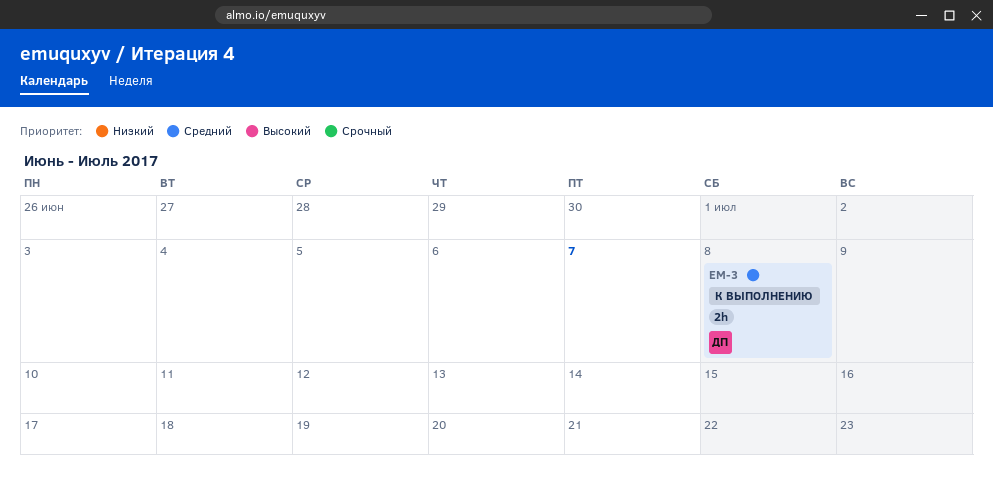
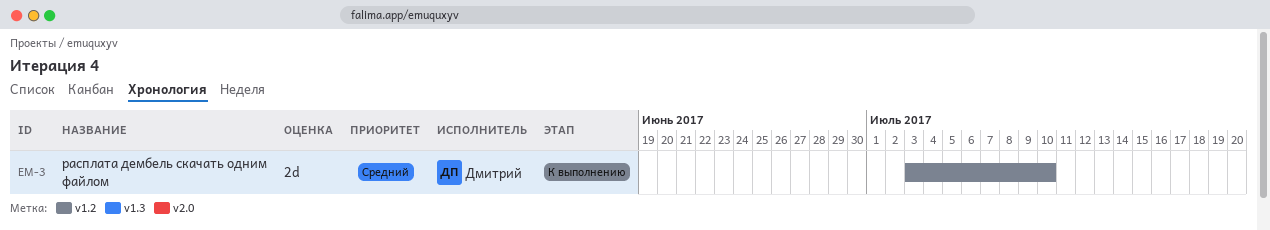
EM-3, estimate: 2h -> 2d
EM-3, due: Jul 8 -> Jul 10

